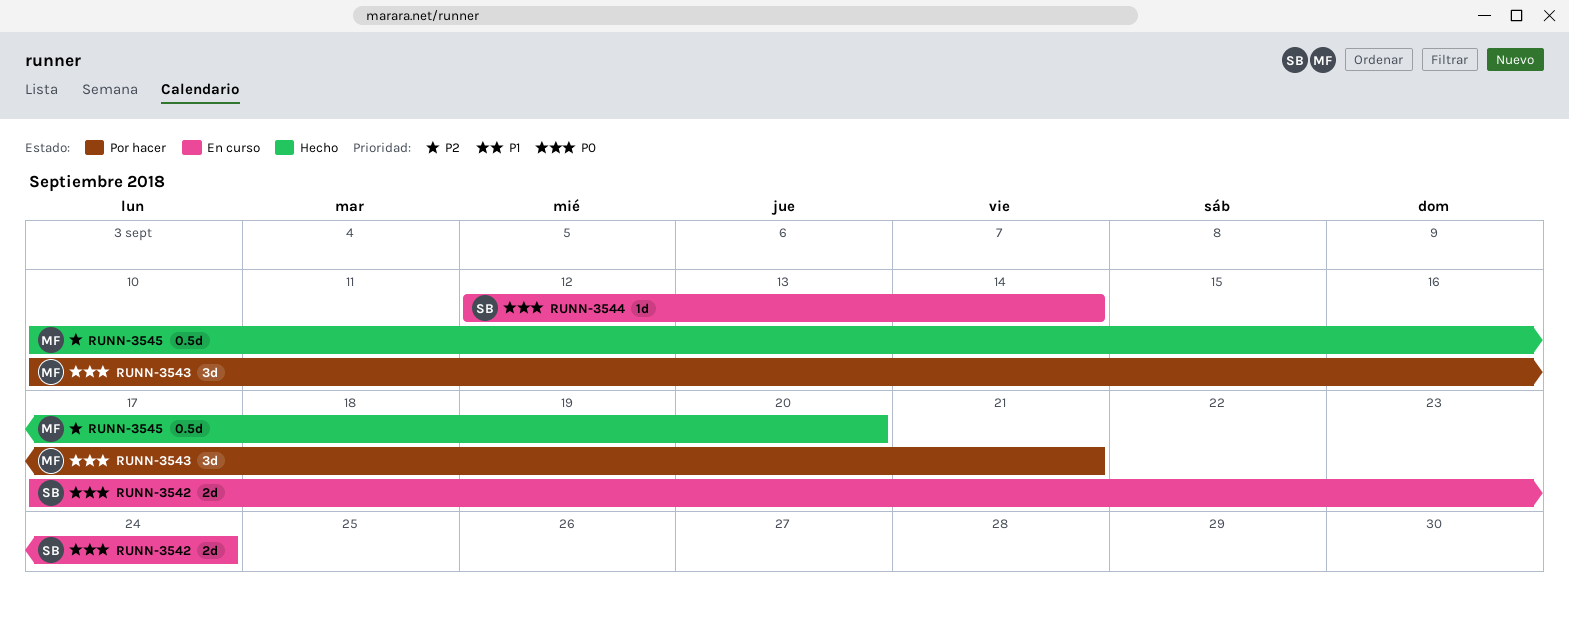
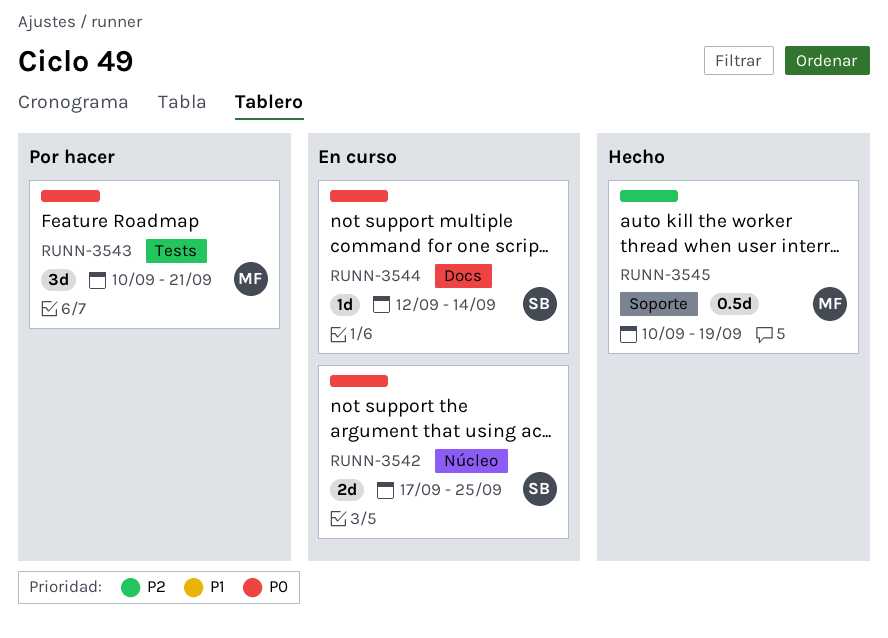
RUNN-3542, due: Sep 24 -> Sep 25
RUNN-3545, due: Sep 20 -> Sep 19

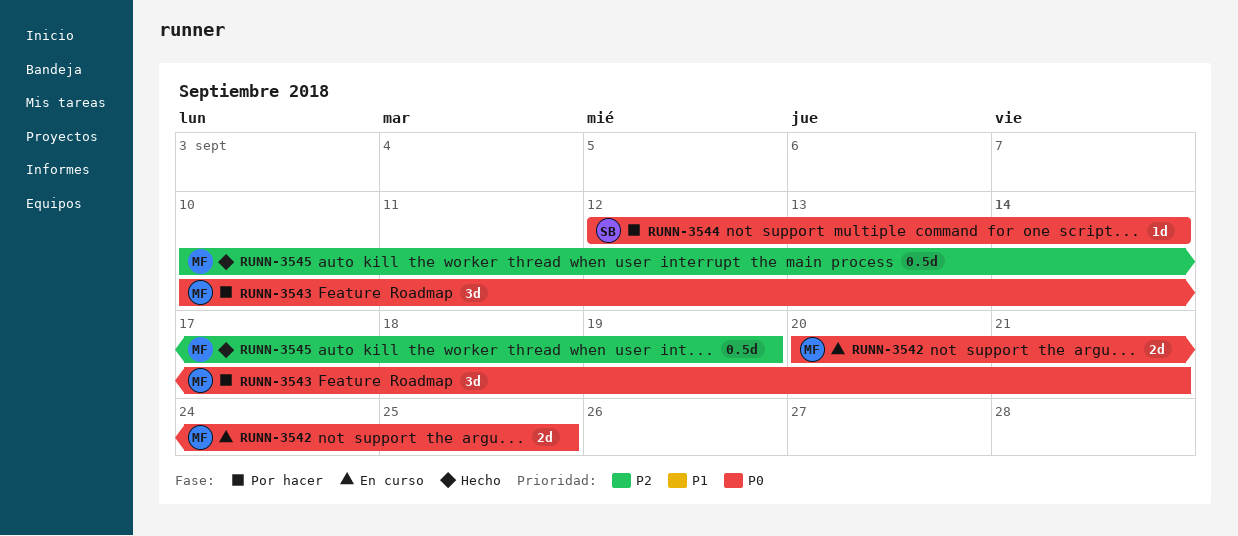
RUNN-3542, owner: SB -> MF
RUNN-3542, start: Sep 17 -> Sep 20
RUNN-3544, status: En curso -> Por hacer

